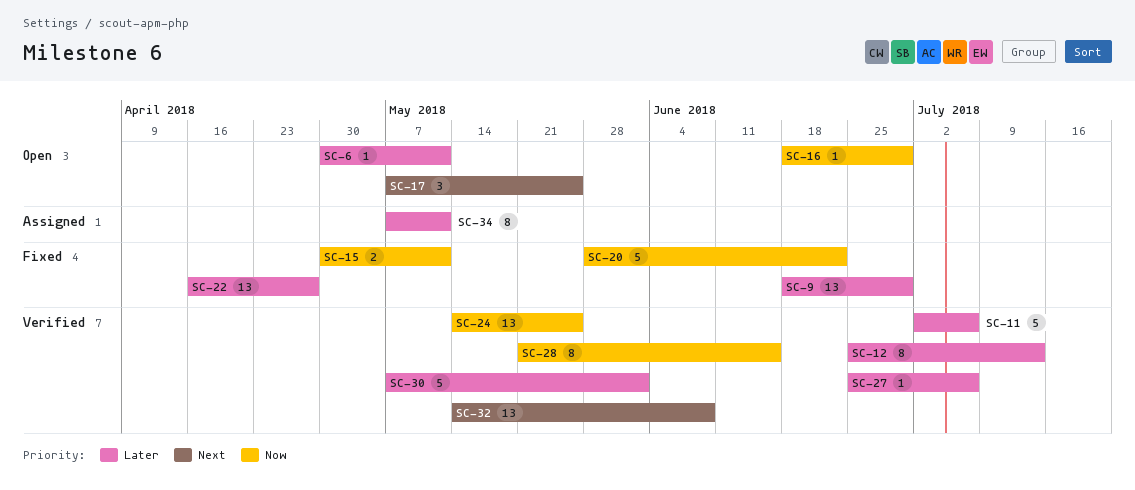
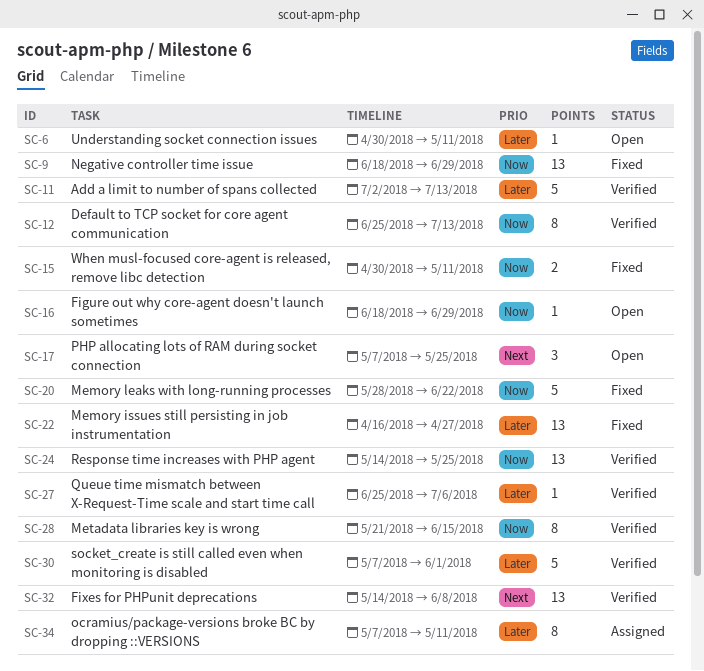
SC-9, priority: Later -> Now
SC-11, due: Jul 6 -> Jul 13
SC-12, priority: Later -> Now

